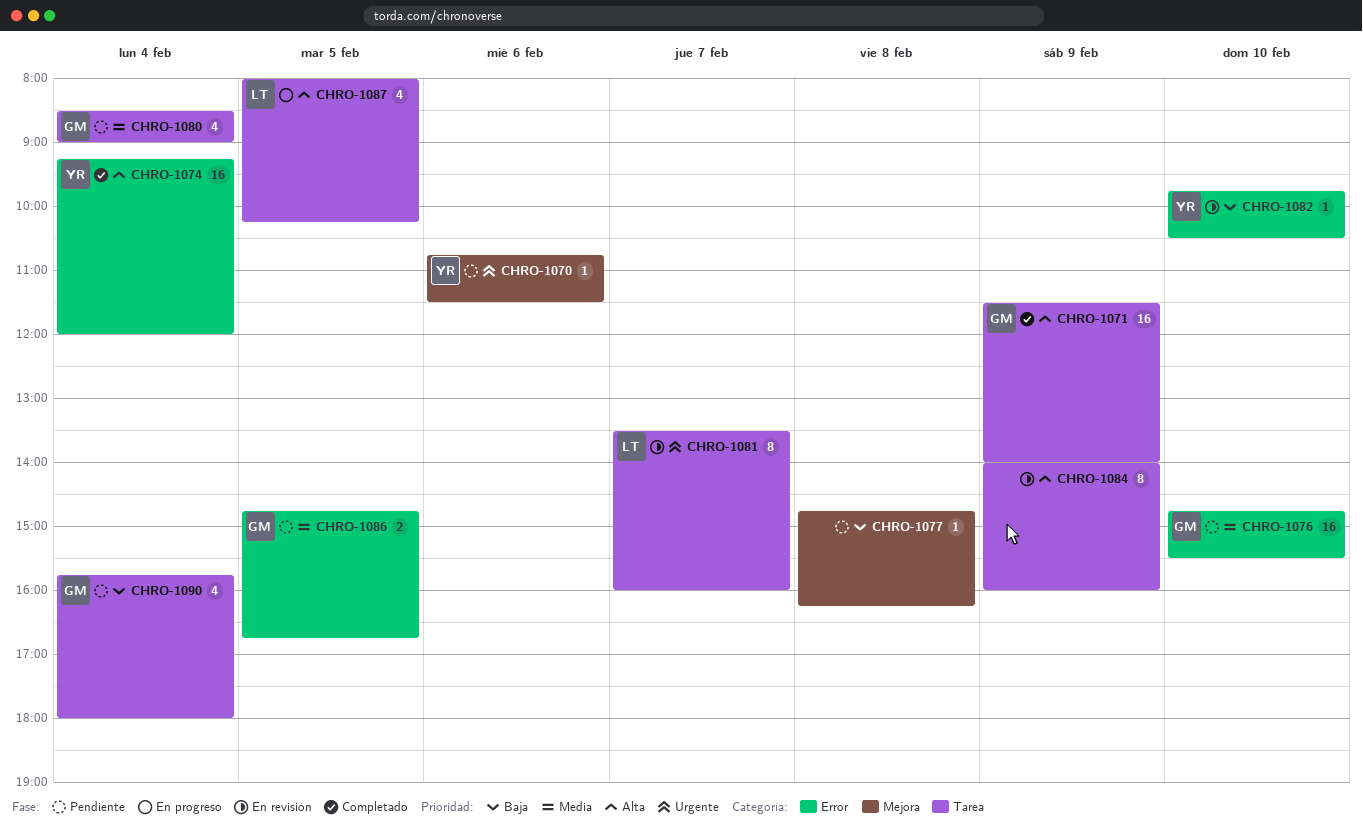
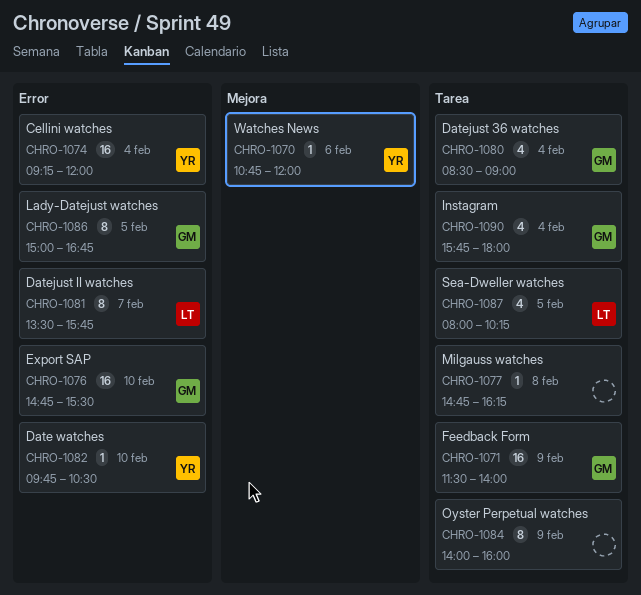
CHRO-1070, ends: 11:30 -> 12:00
CHRO-1077, label: Mejora -> Tarea
CHRO-1081, label: Tarea -> Error
CHRO-1081, ends: 16:00 -> 15:45
CHRO-1086, estimate: 2 -> 8
CHRO-1086, begins: 14:45 -> 15:00

